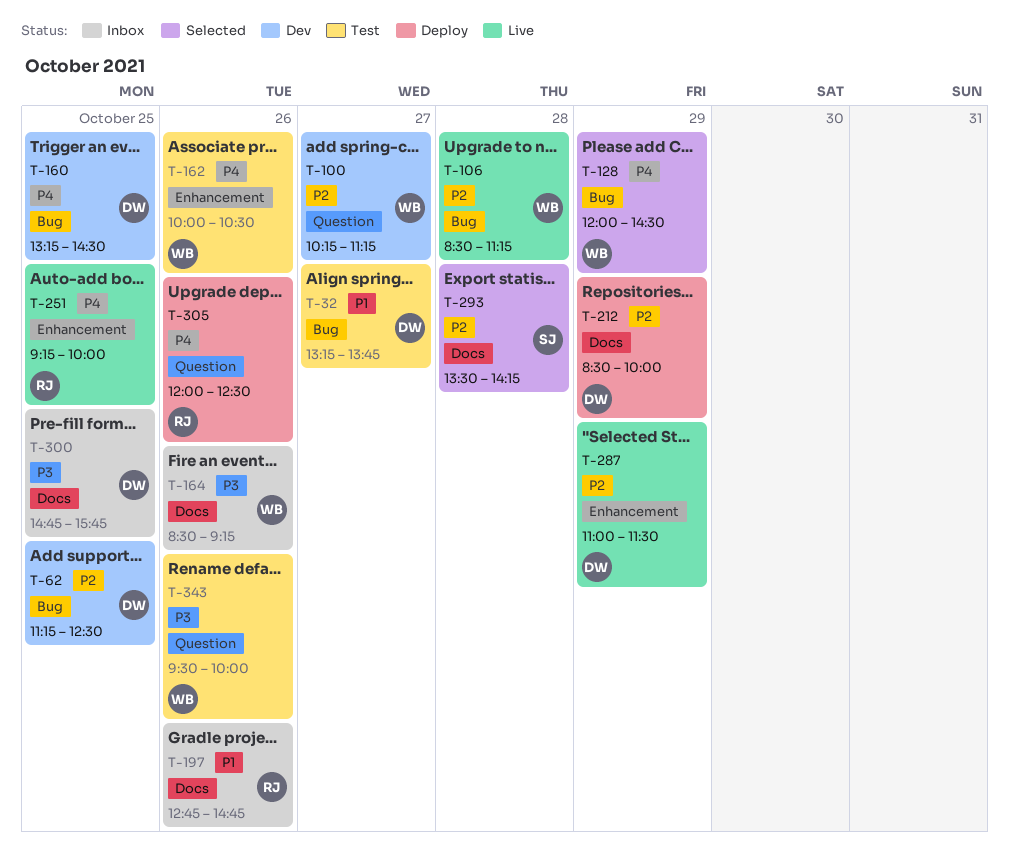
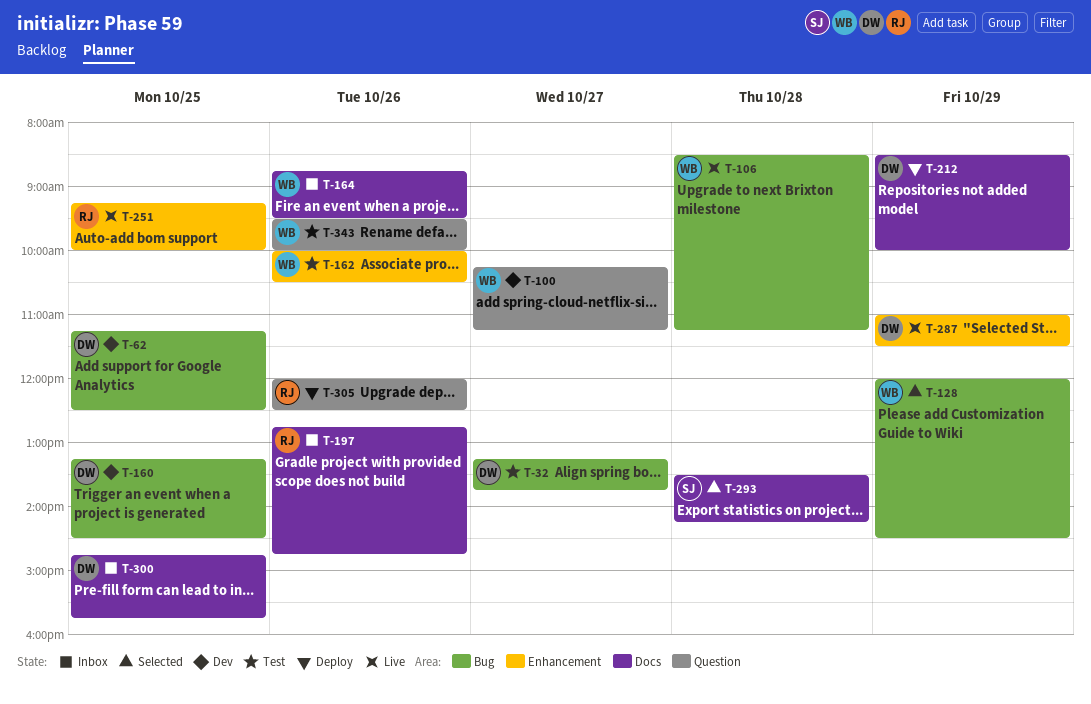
T-164, begins: 08:30 -> 08:45
T-164, ends: 09:15 -> 09:30

